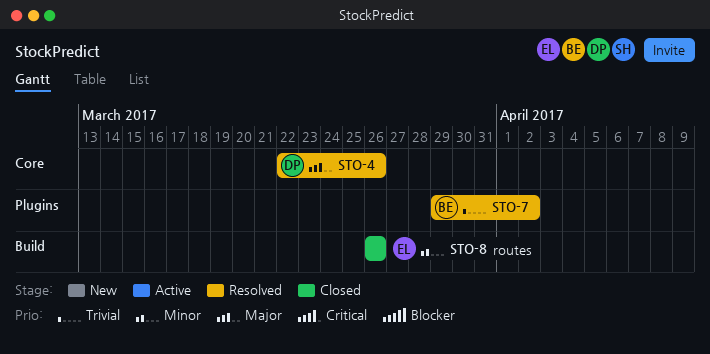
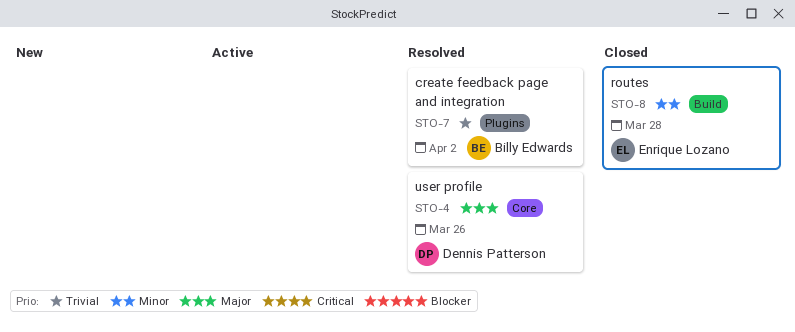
STO-8, due: Mar 26 -> Mar 28

